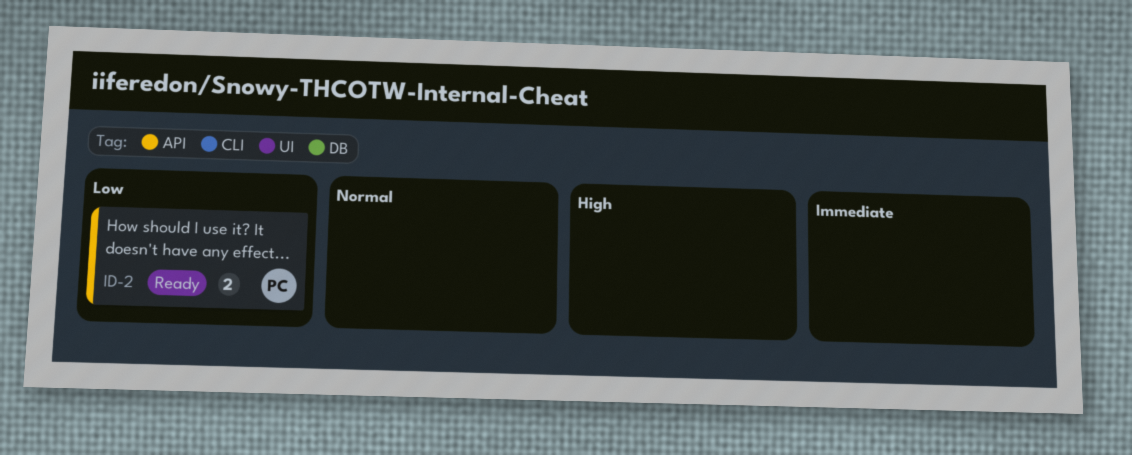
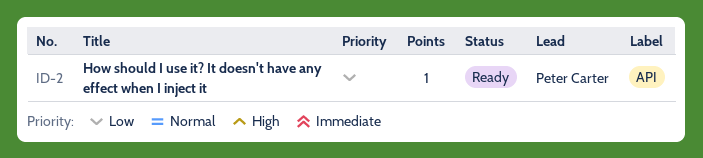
ID-2, estimate: 2 -> 1

